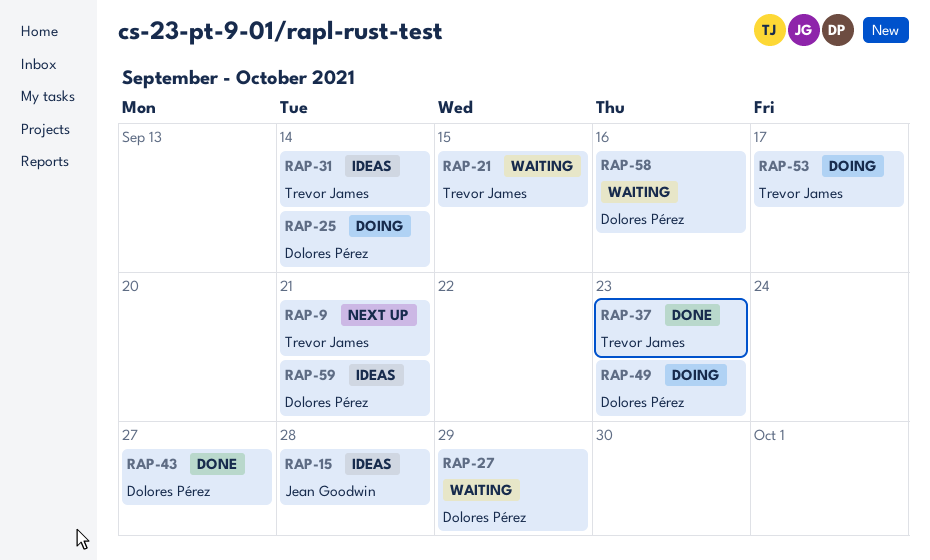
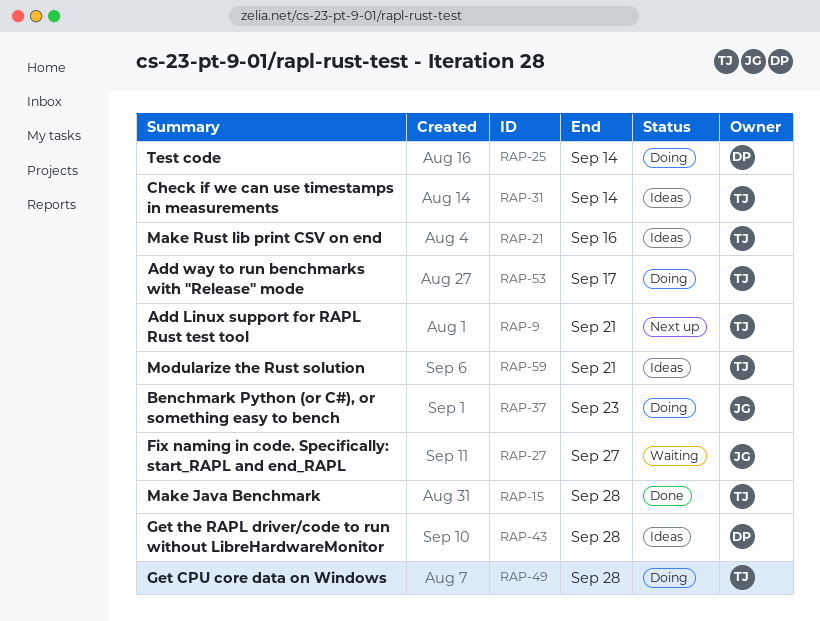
RAP-15, status: Ideas -> Done
RAP-15, owner: Jean Goodwin -> Trevor James
RAP-21, status: Waiting -> Ideas
RAP-21, due: Sep 15 -> Sep 16
RAP-27, owner: Dolores Pérez -> Jean Goodwin
RAP-27, due: Sep 29 -> Sep 27
RAP-37, status: Done -> Doing
RAP-37, owner: Trevor James -> Jean Goodwin
RAP-43, status: Done -> Ideas
RAP-43, due: Sep 27 -> Sep 28
RAP-49, owner: Dolores Pérez -> Trevor James
RAP-49, due: Sep 23 -> Sep 28
RAP-58: present -> none
RAP-59, owner: Dolores Pérez -> Trevor James

